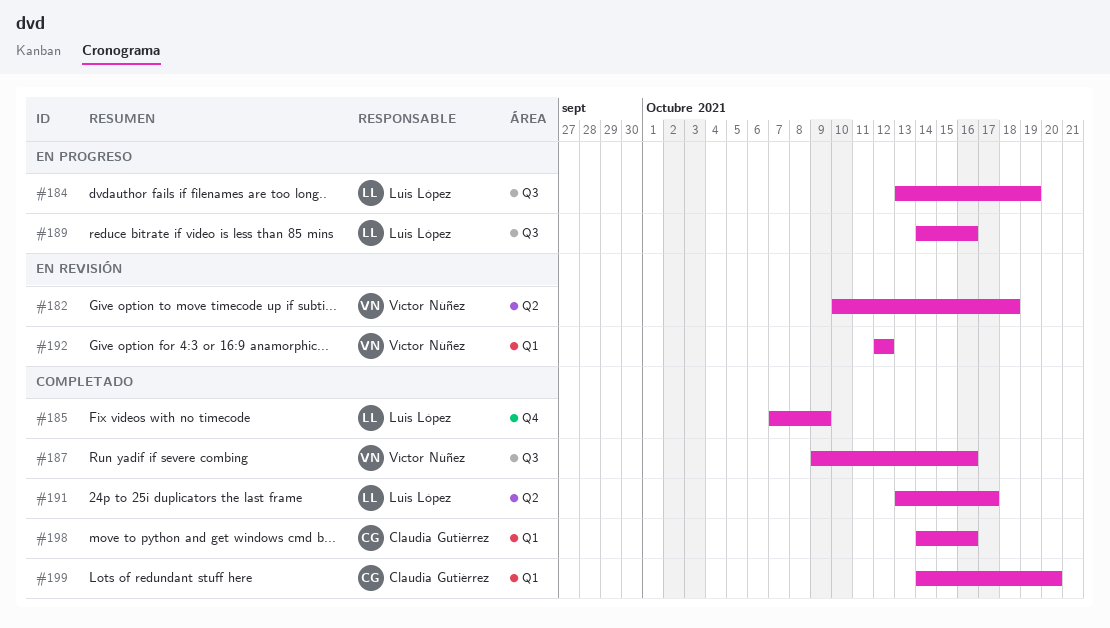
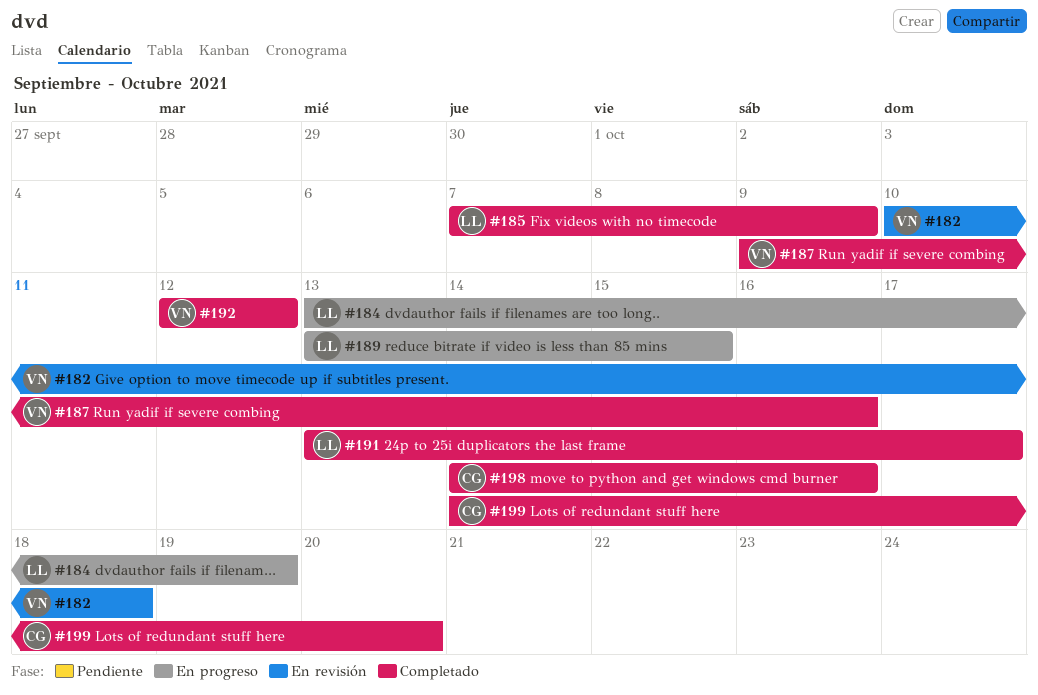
#189, start: Oct 14 -> Oct 13
#189, due: Oct 16 -> Oct 15
#192, status: En revisión -> Completado

